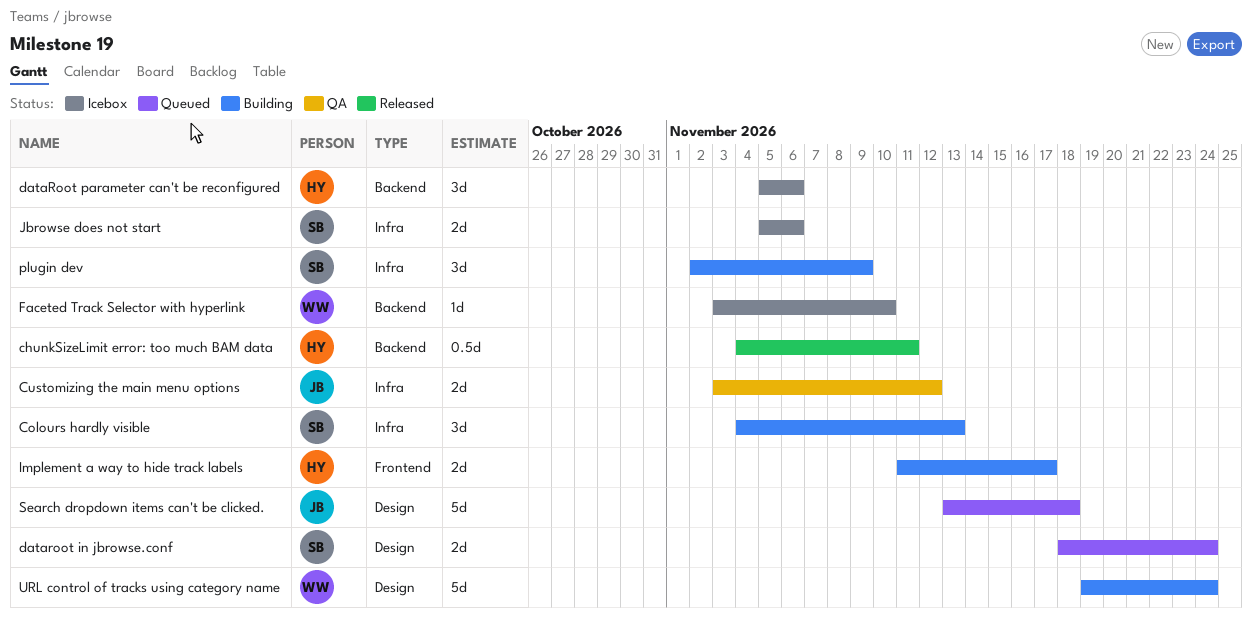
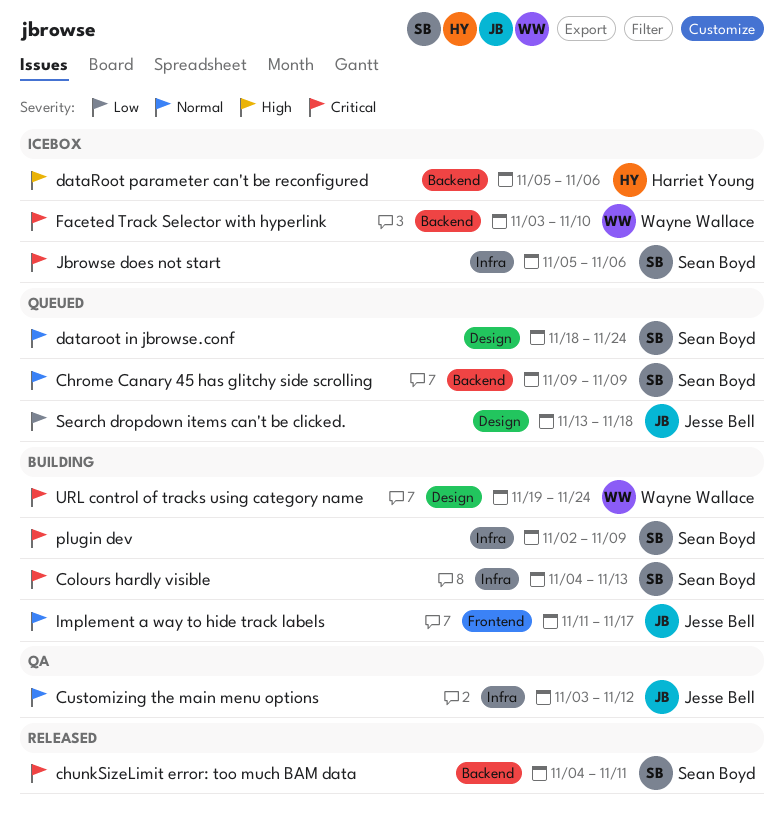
Chrome Canary 45 has glitchy side scrolling: none -> present
chunkSizeLimit error: too much BAM data, owner: Harriet Young -> Sean Boyd
Implement a way to hide track labels, owner: Harriet Young -> Jesse Bell

